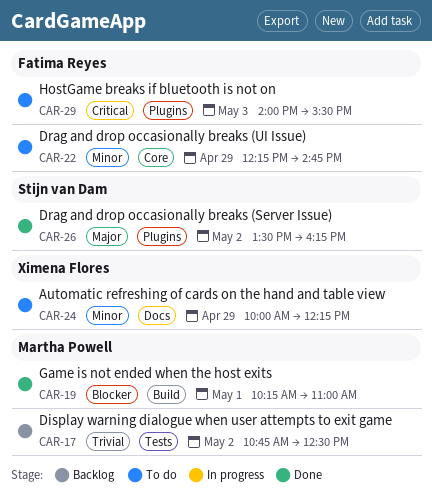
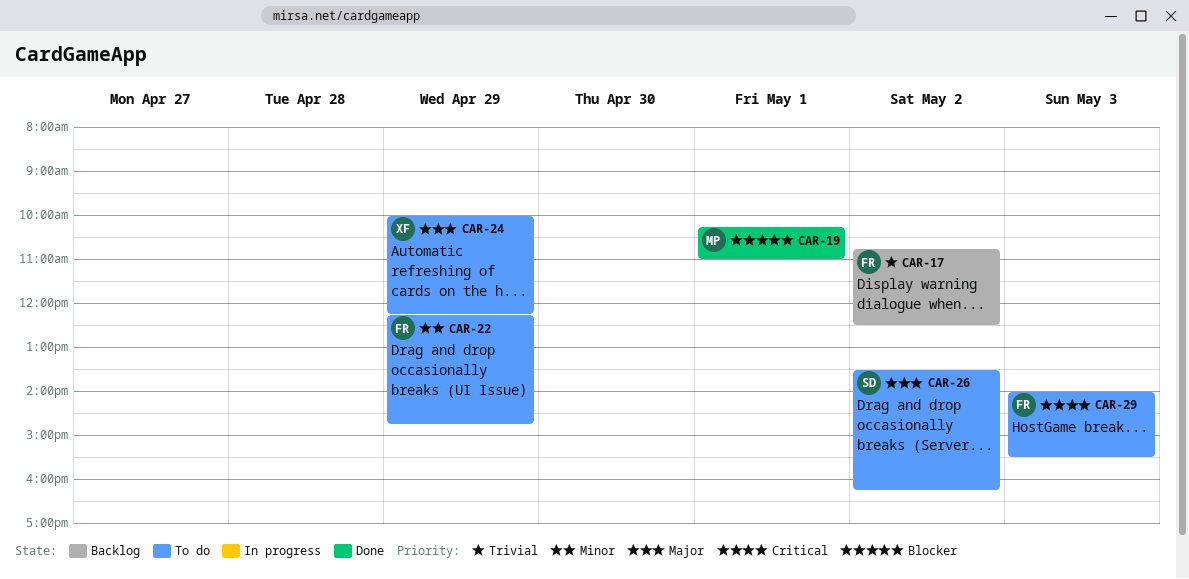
CAR-17, owner: Martha Powell -> Fatima Reyes
CAR-24, priority: Minor -> Major
CAR-26, status: Done -> To do

